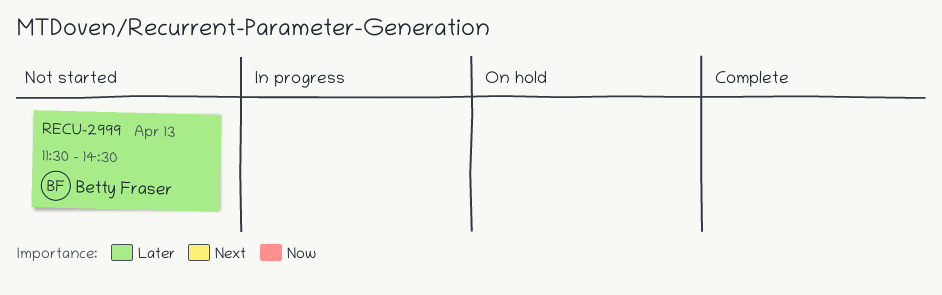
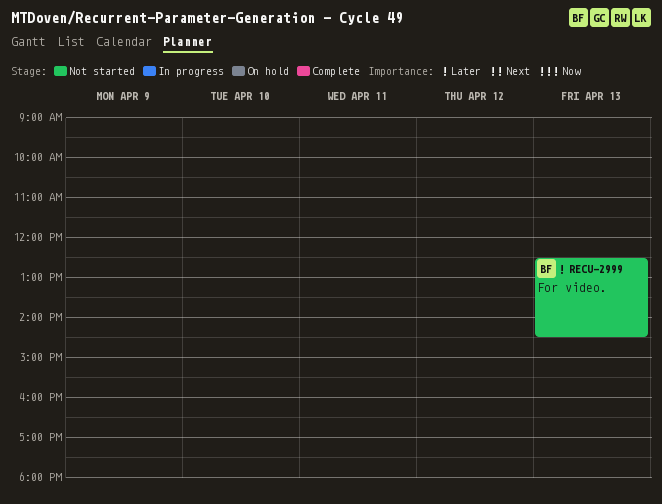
RECU-2999, begins: 11:30 -> 12:30

